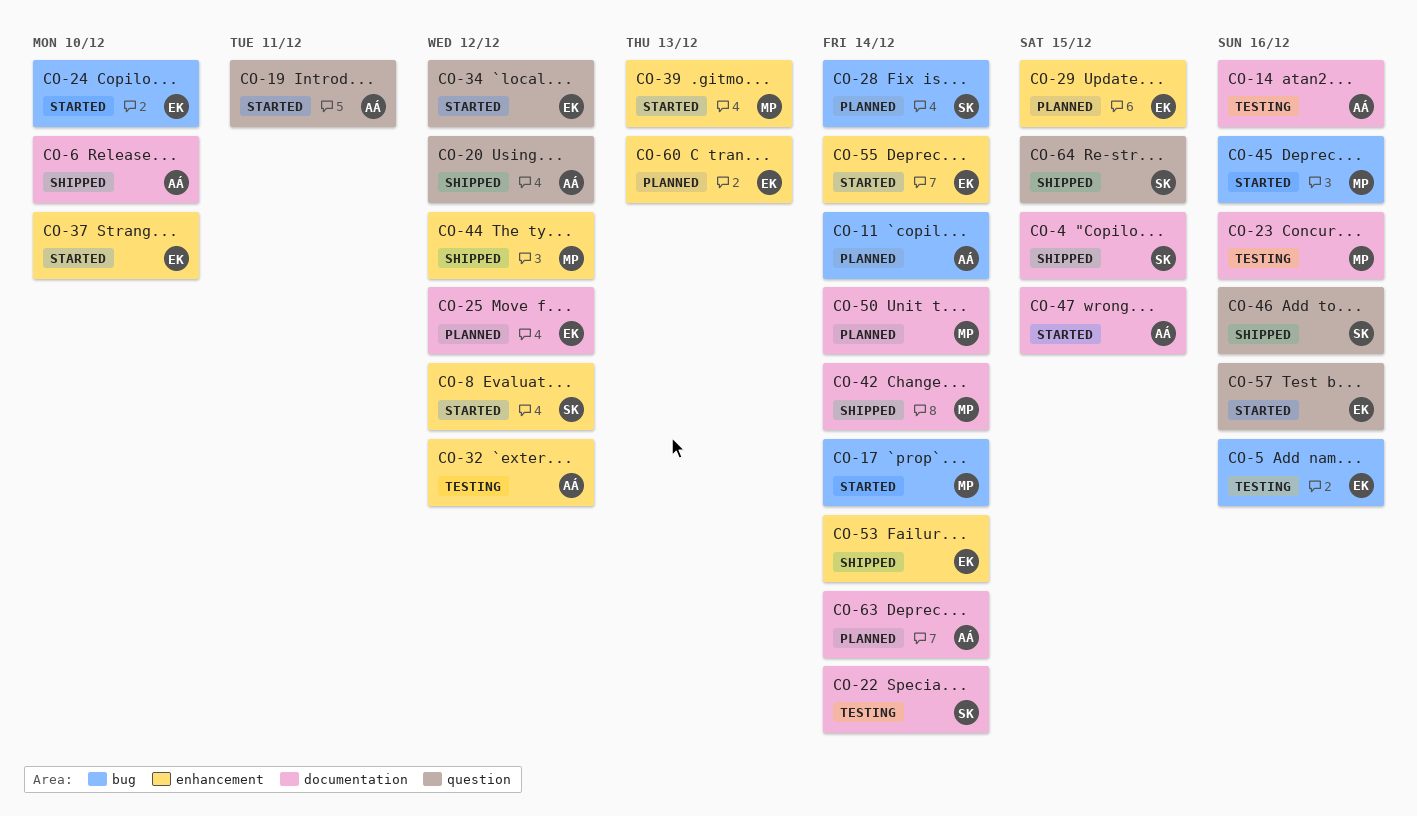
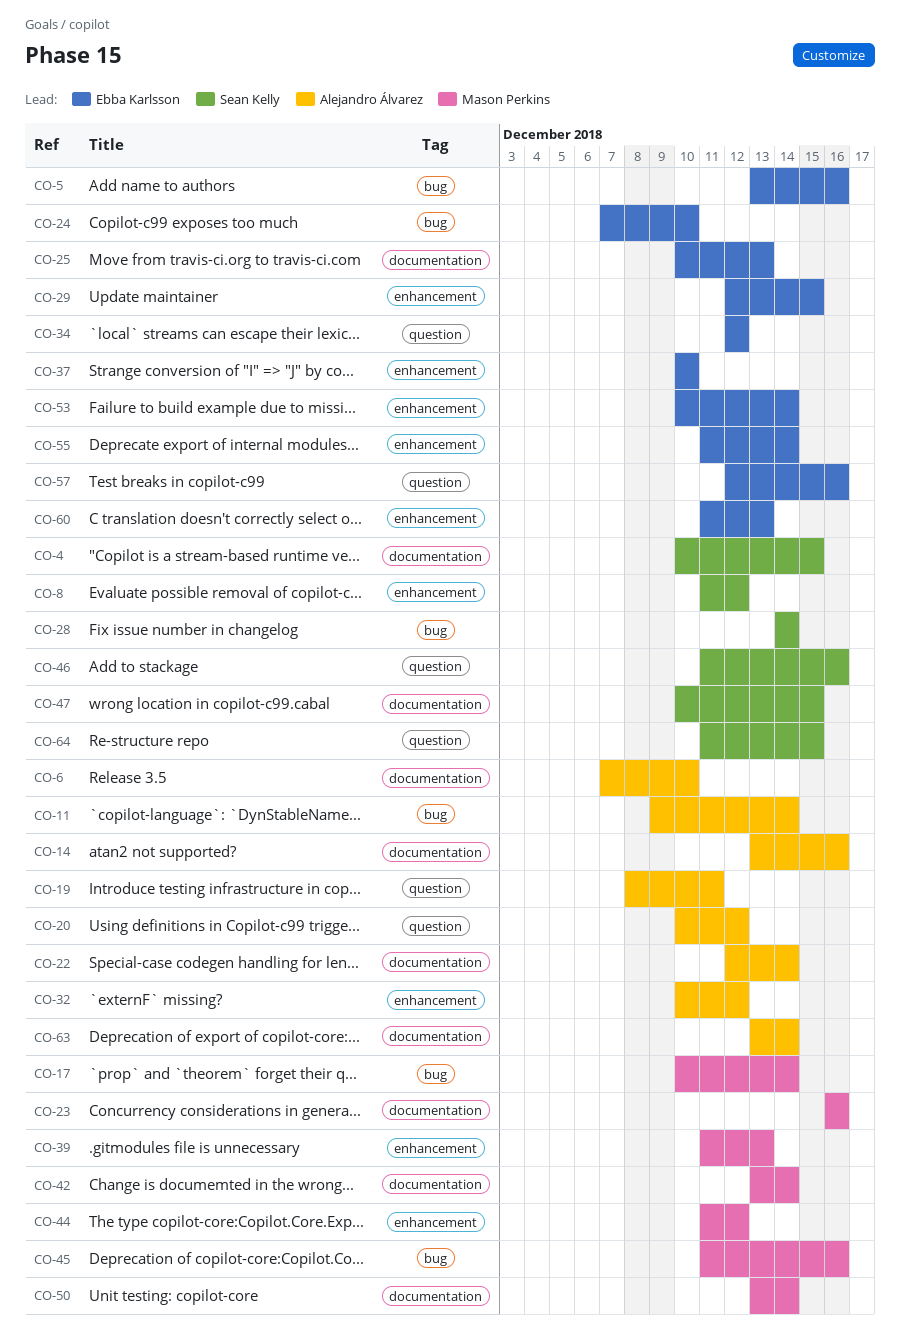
CO-22, owner: Sean Kelly -> Alejandro Álvarez
CO-25, due: Dec 12 -> Dec 13
CO-47, owner: Alejandro Álvarez -> Sean Kelly

